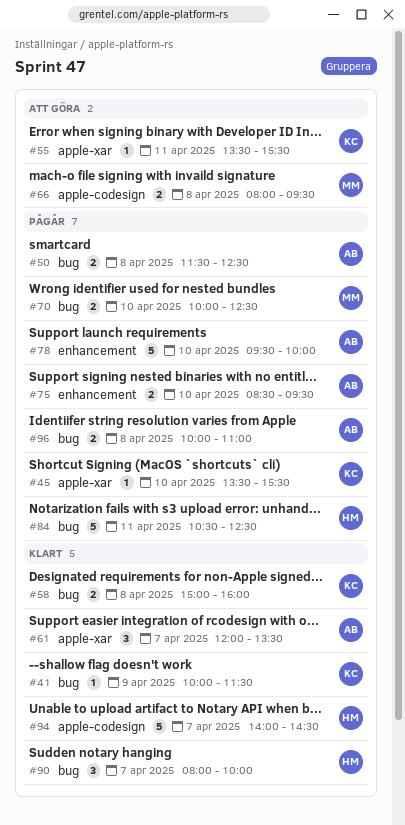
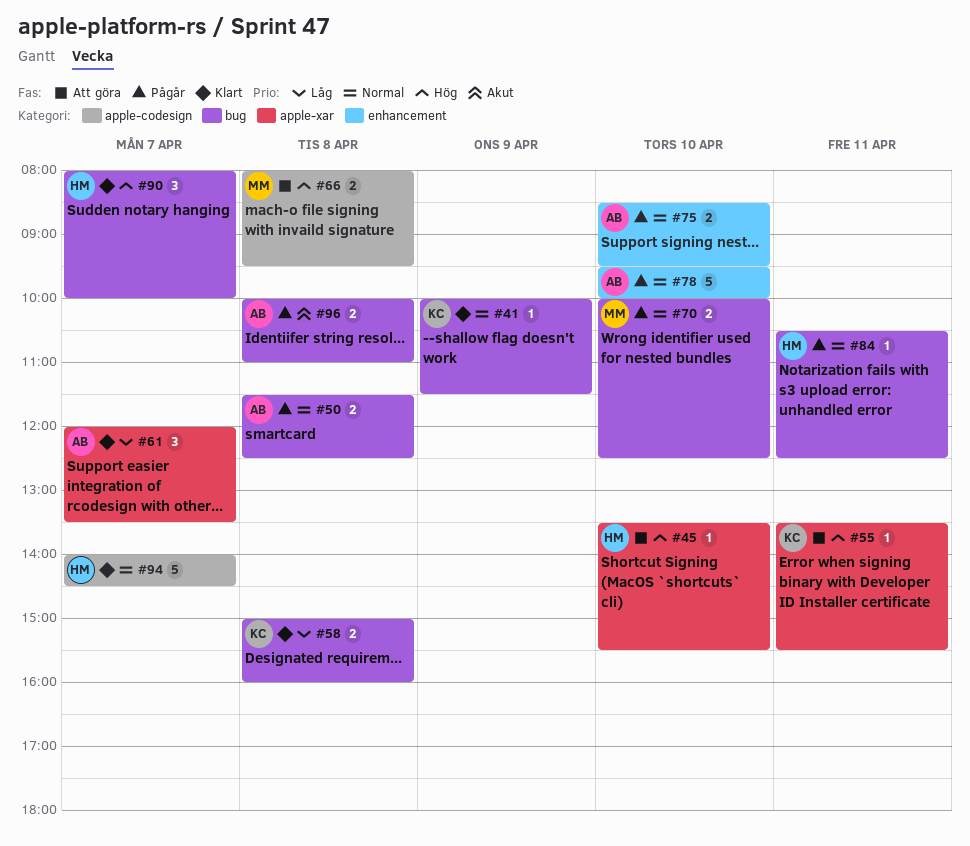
#45, status: Pågår -> Att göra
#45, owner: KC -> HM
#84, estimate: 5 -> 1

